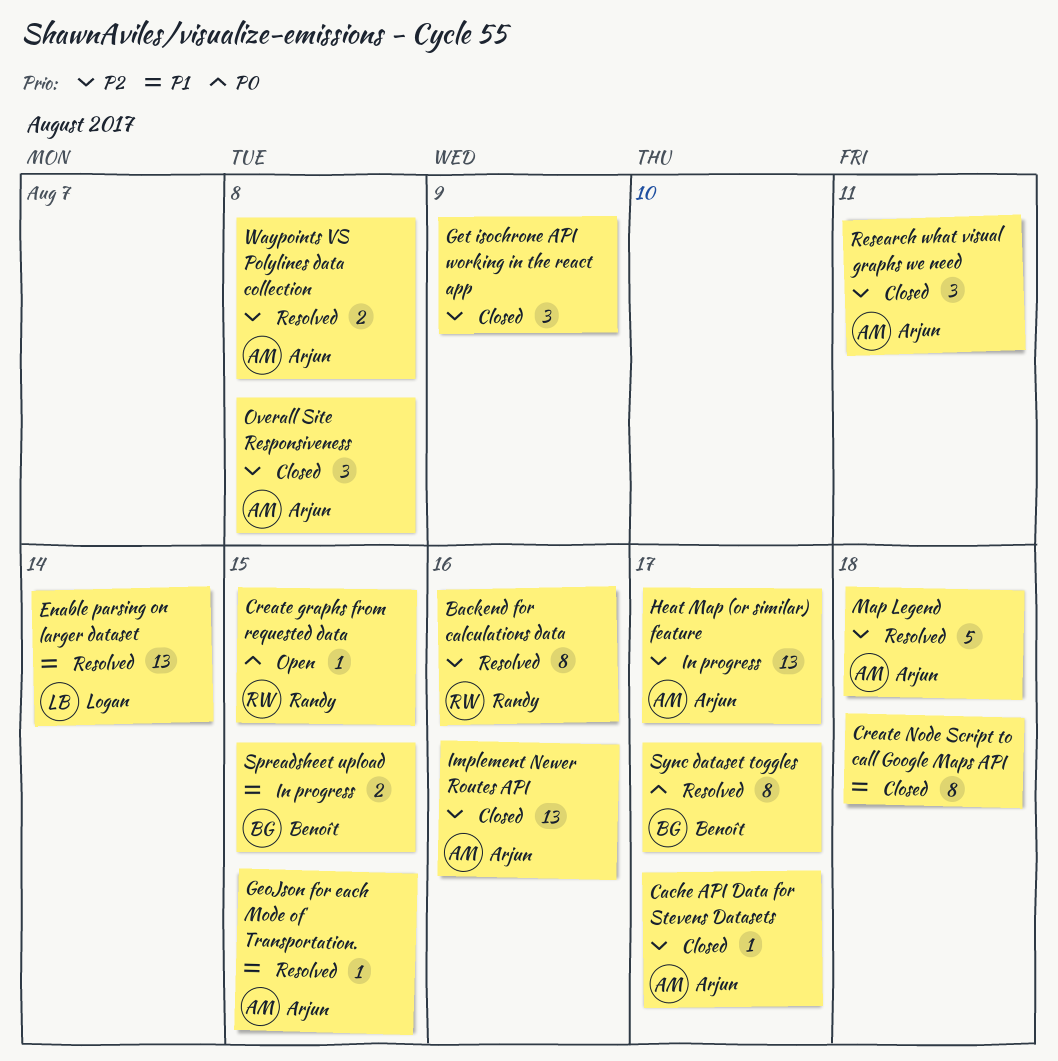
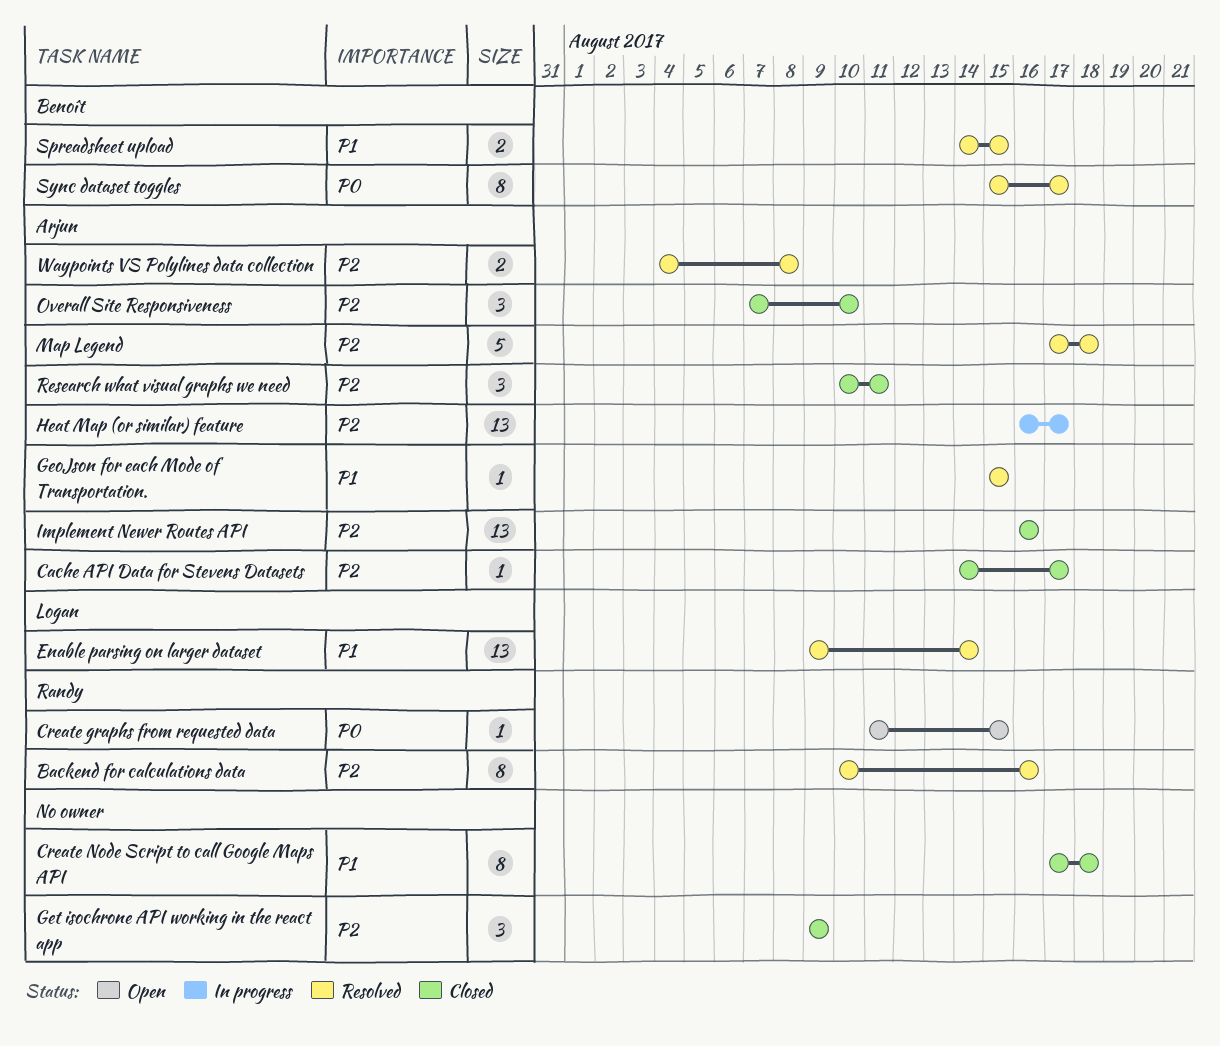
Overall Site Responsiveness, due: Aug 8 -> Aug 10
Spreadsheet upload, status: In progress -> Resolved

